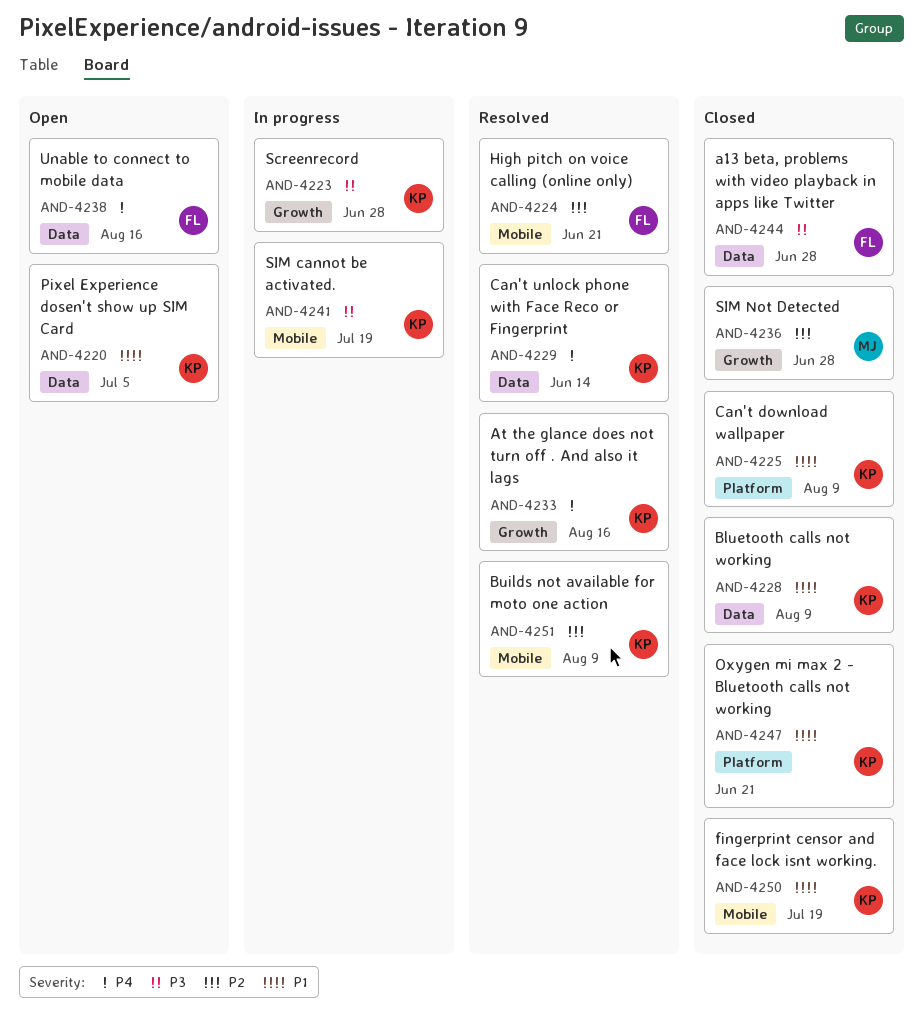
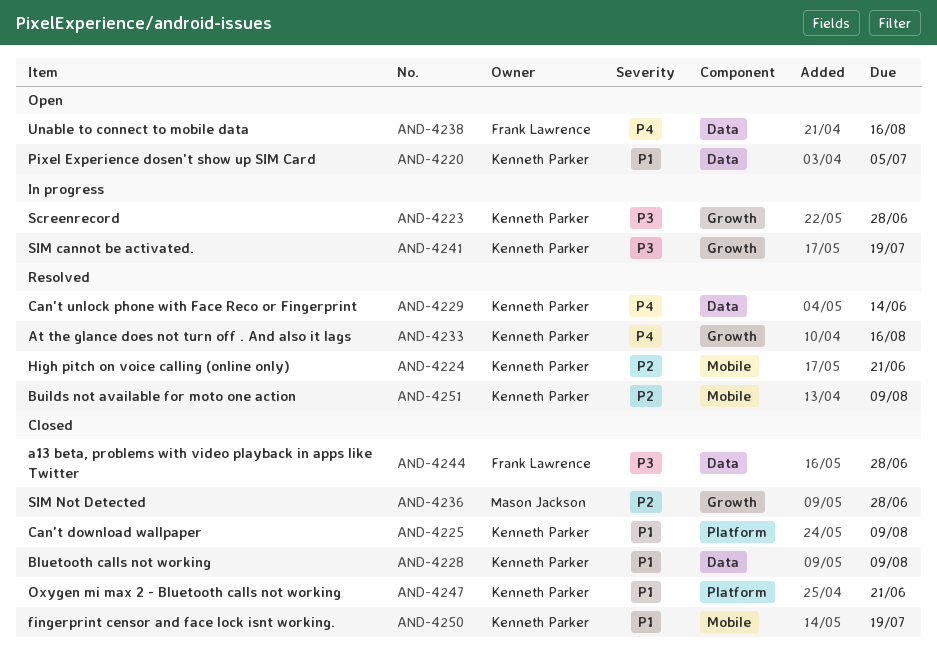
AND-4224, owner: Frank Lawrence -> Kenneth Parker
AND-4241, label: Mobile -> Growth

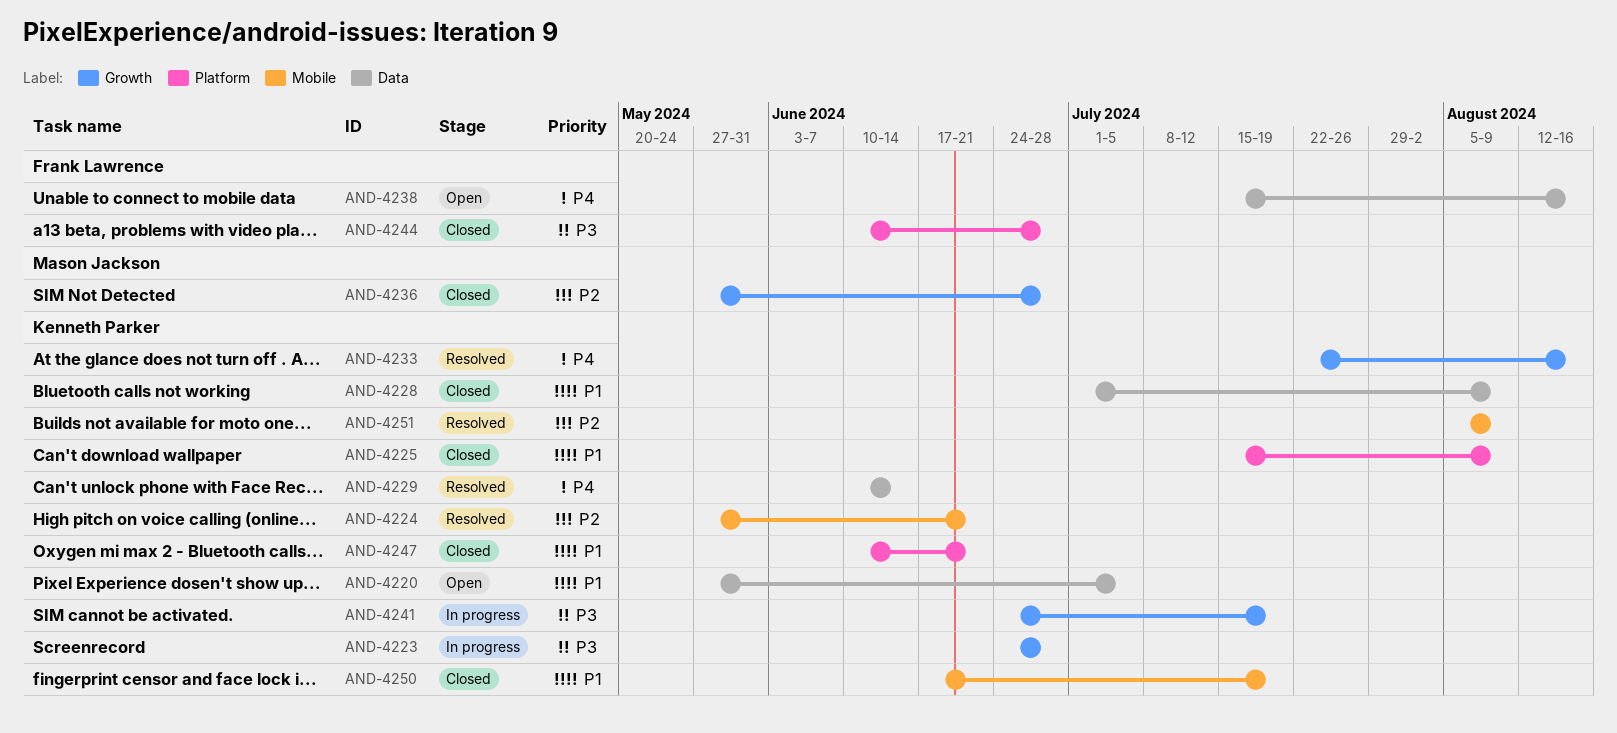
AND-4244, label: Data -> Platform

